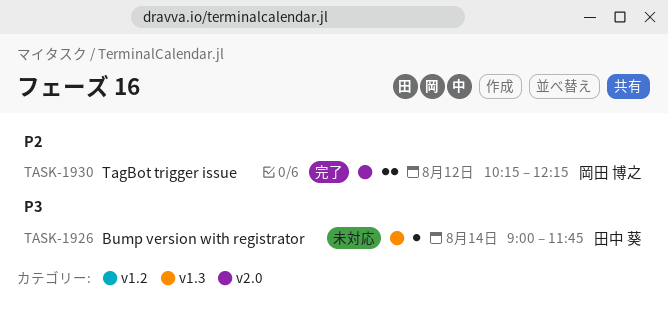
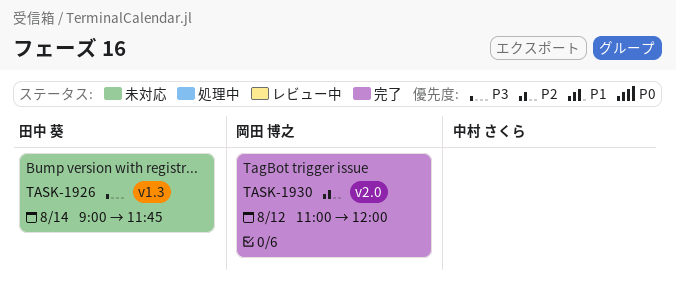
TASK-1930, begins: 10:15 -> 11:00
TASK-1930, ends: 12:15 -> 12:00

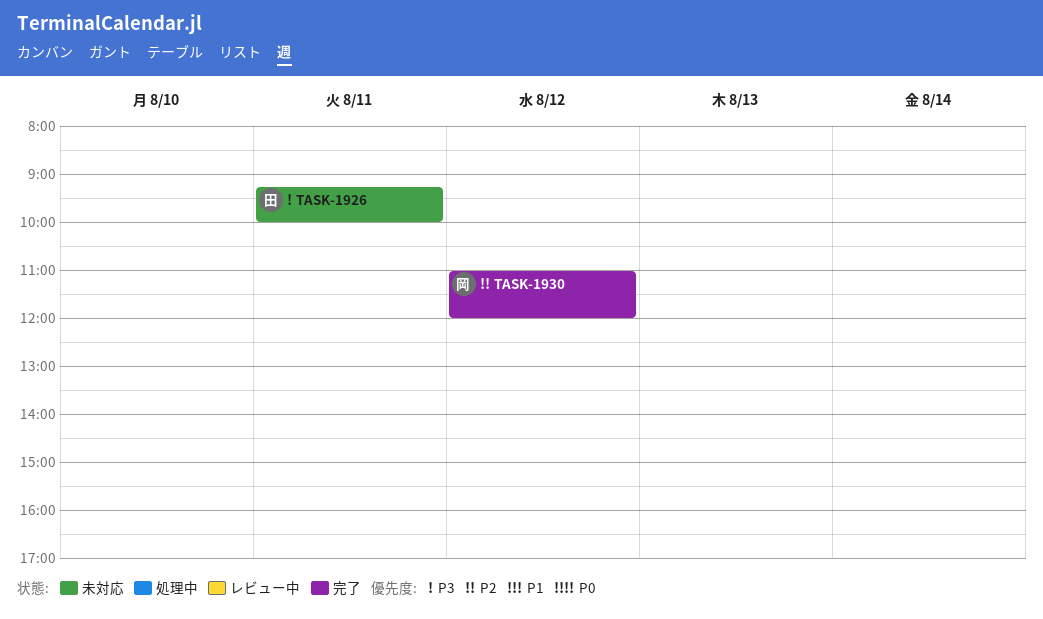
TASK-1926, day: Aug 14 -> Aug 11
TASK-1926, begins: 09:00 -> 09:15
TASK-1926, ends: 11:45 -> 10:00

